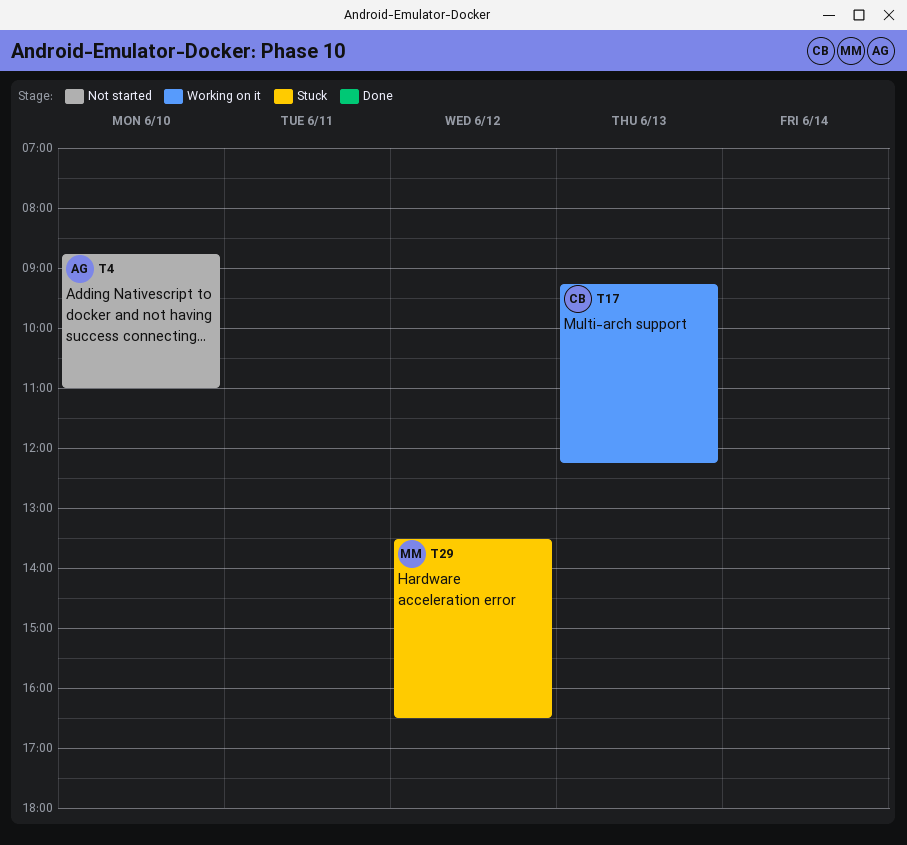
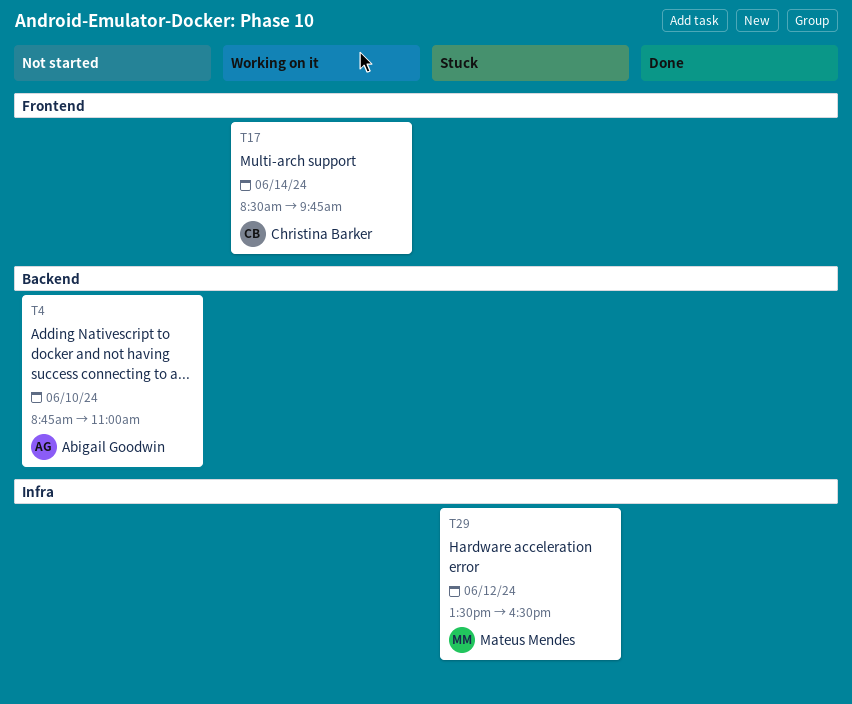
T17, day: Jun 13 -> Jun 14
T17, begins: 09:15 -> 08:30
T17, ends: 12:15 -> 09:45

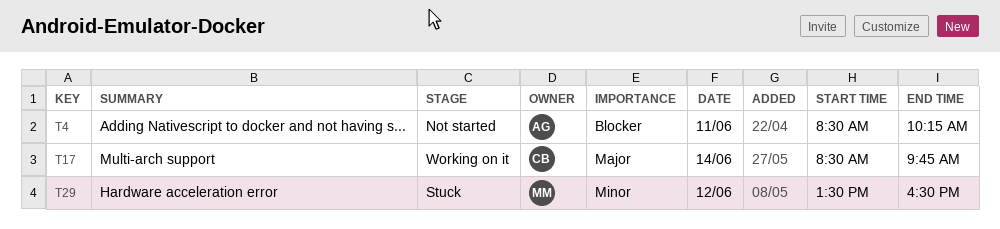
T4, day: Jun 10 -> Jun 11
T4, begins: 08:45 -> 08:30
T4, ends: 11:00 -> 10:15

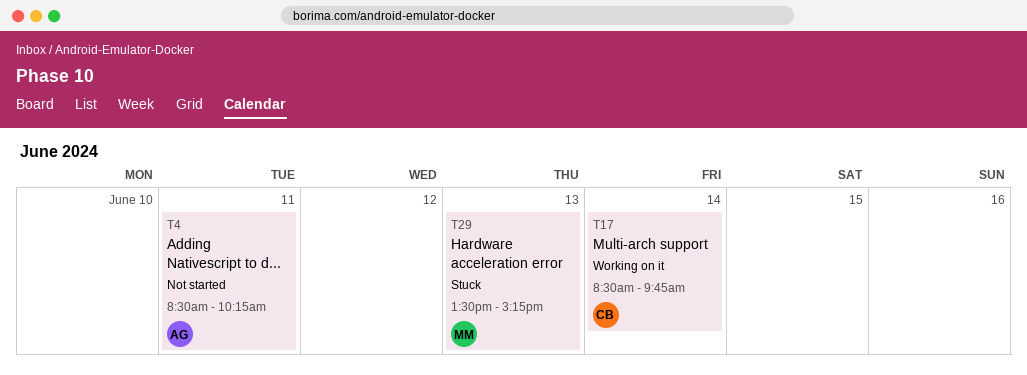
T29, day: Jun 12 -> Jun 13
T29, ends: 16:30 -> 15:15

